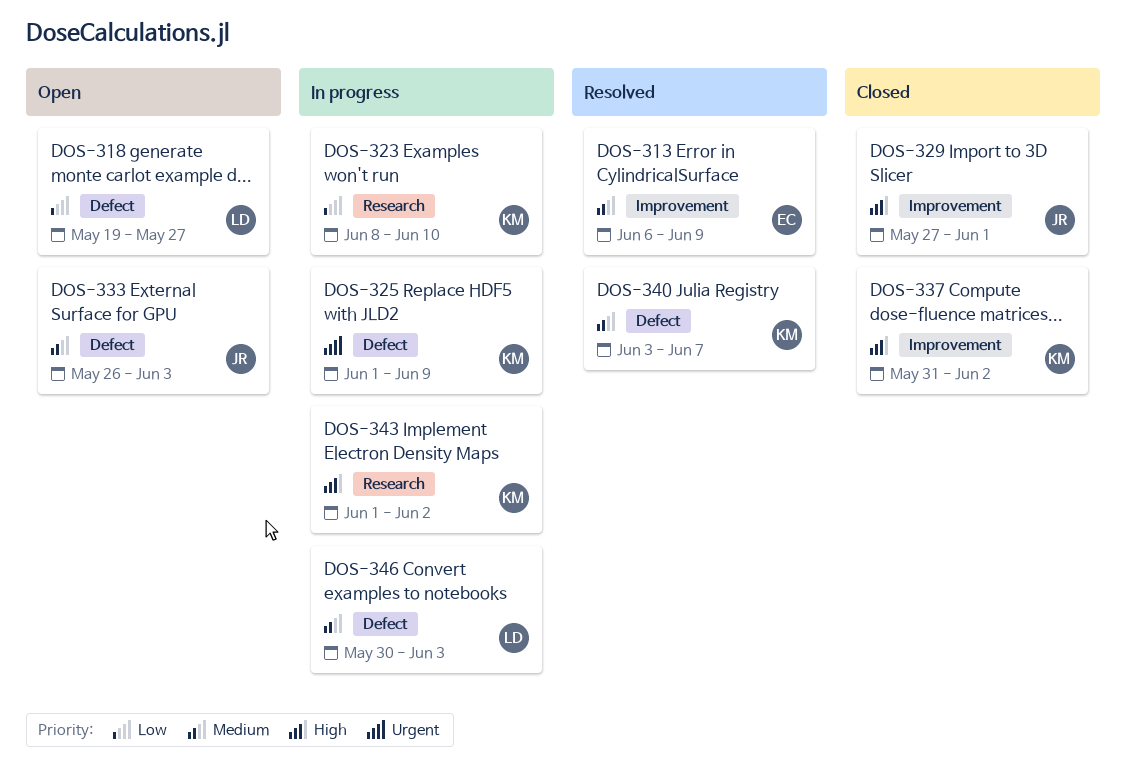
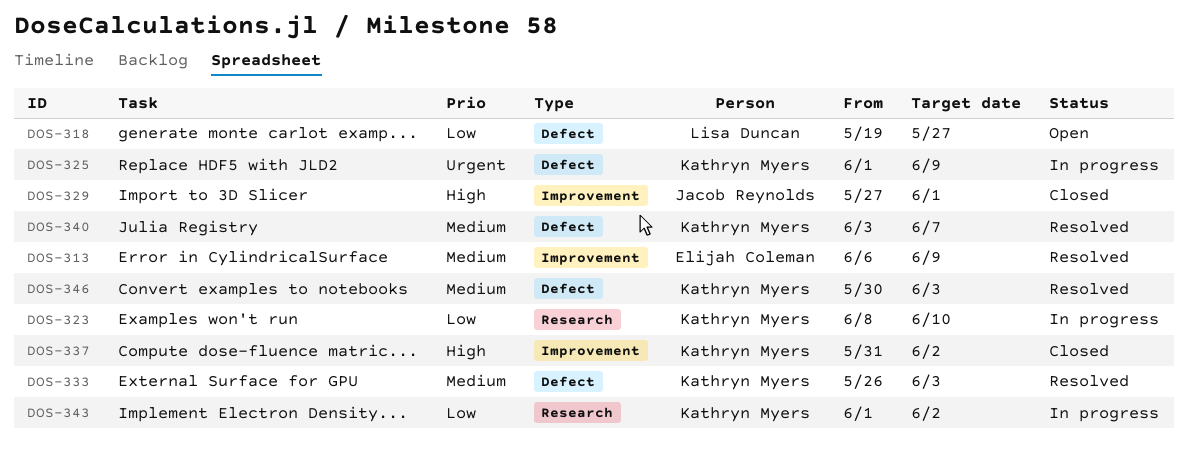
DOS-333, status: Open -> Resolved
DOS-333, owner: Jacob Reynolds -> Kathryn Myers
DOS-343, priority: High -> Low
DOS-346, status: In progress -> Resolved
DOS-346, owner: Lisa Duncan -> Kathryn Myers

